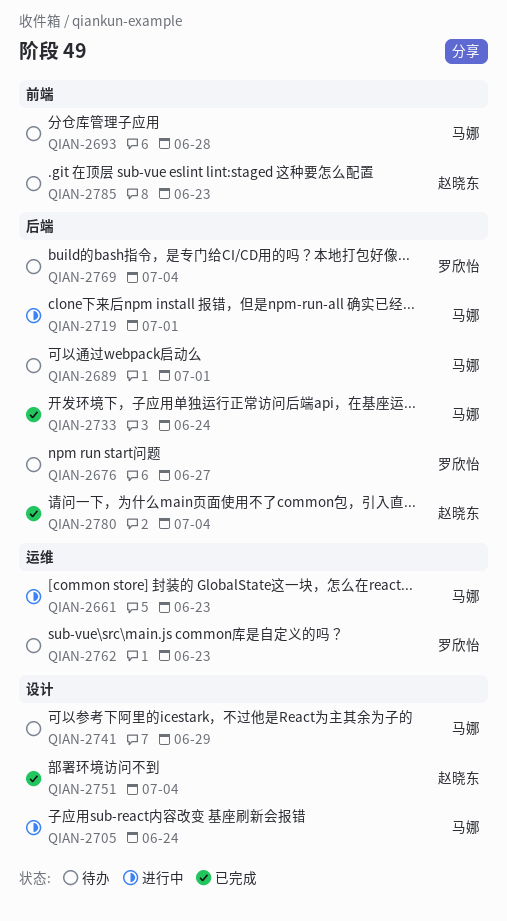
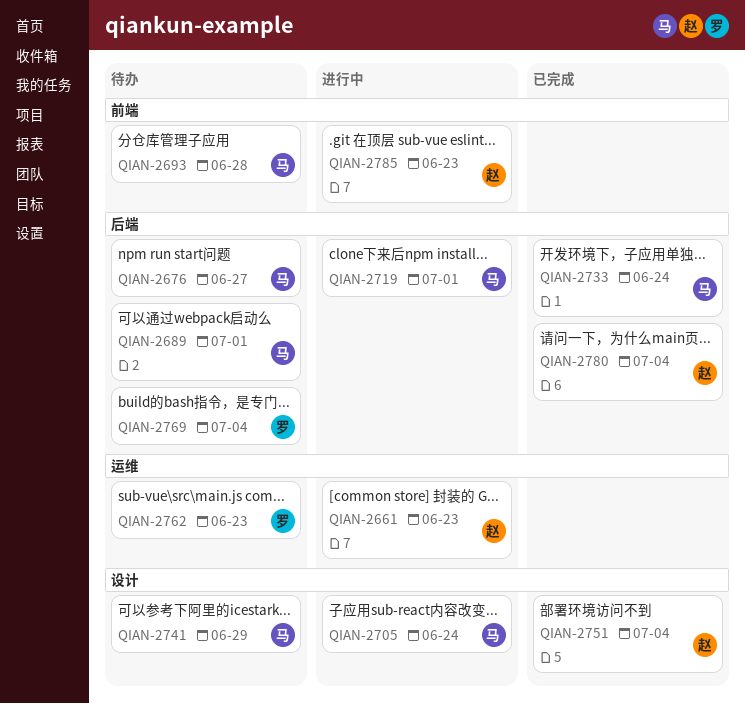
QIAN-2661, owner: 马娜 -> 赵晓东
QIAN-2676, owner: 罗欣怡 -> 马娜
QIAN-2785, status: 待办 -> 进行中

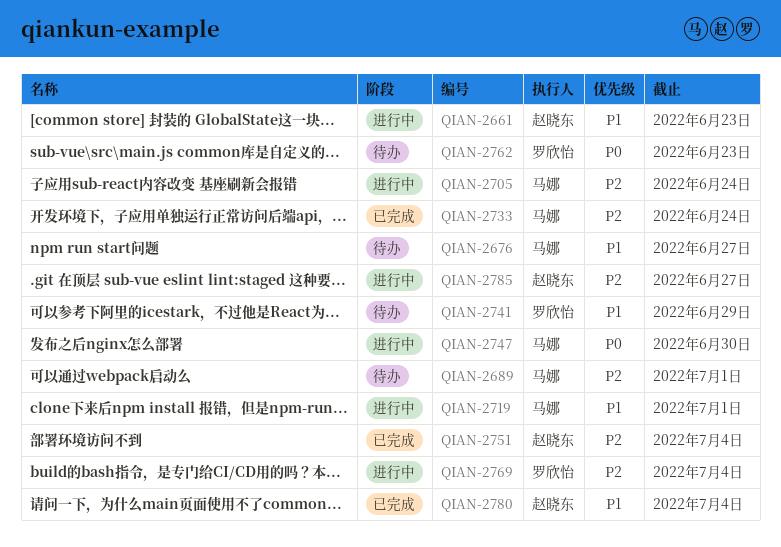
QIAN-2693: present -> none
QIAN-2741, owner: 马娜 -> 罗欣怡
QIAN-2747: none -> present
QIAN-2769, status: 待办 -> 进行中
QIAN-2785, due: Jun 23 -> Jun 27

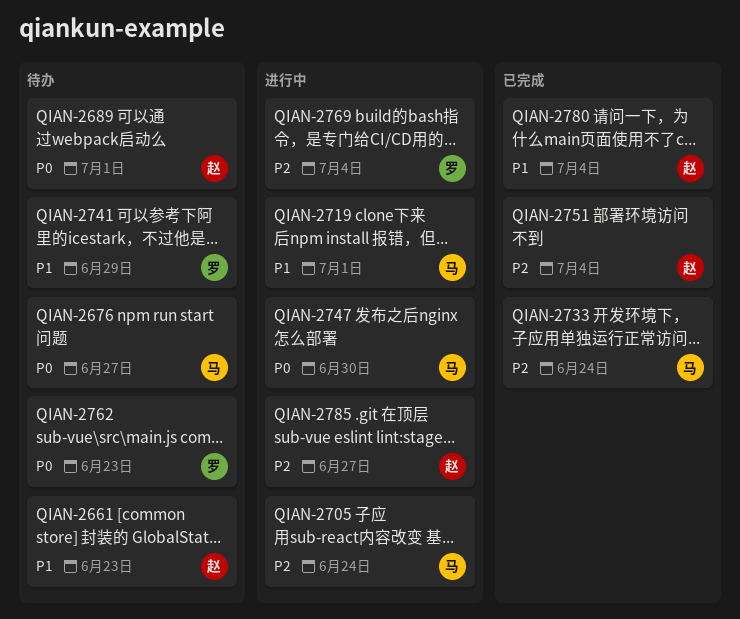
QIAN-2661, status: 进行中 -> 待办
QIAN-2676, priority: P1 -> P0
QIAN-2689, owner: 马娜 -> 赵晓东
QIAN-2689, priority: P2 -> P0

